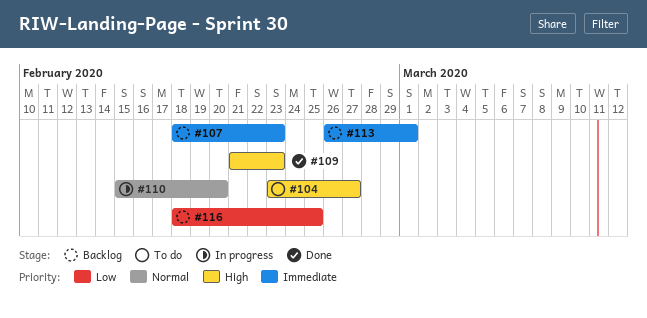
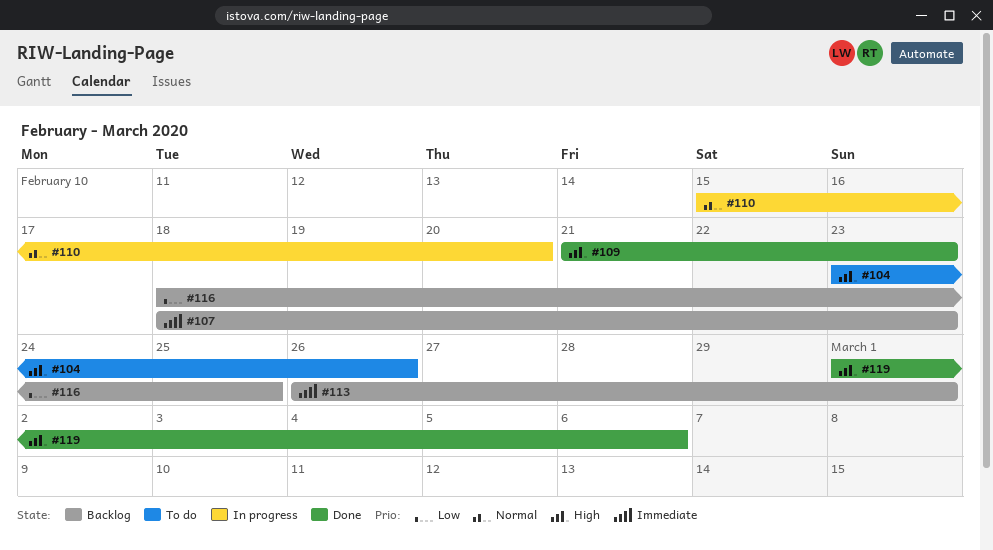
#104, due: Feb 27 -> Feb 26
#119: none -> present

